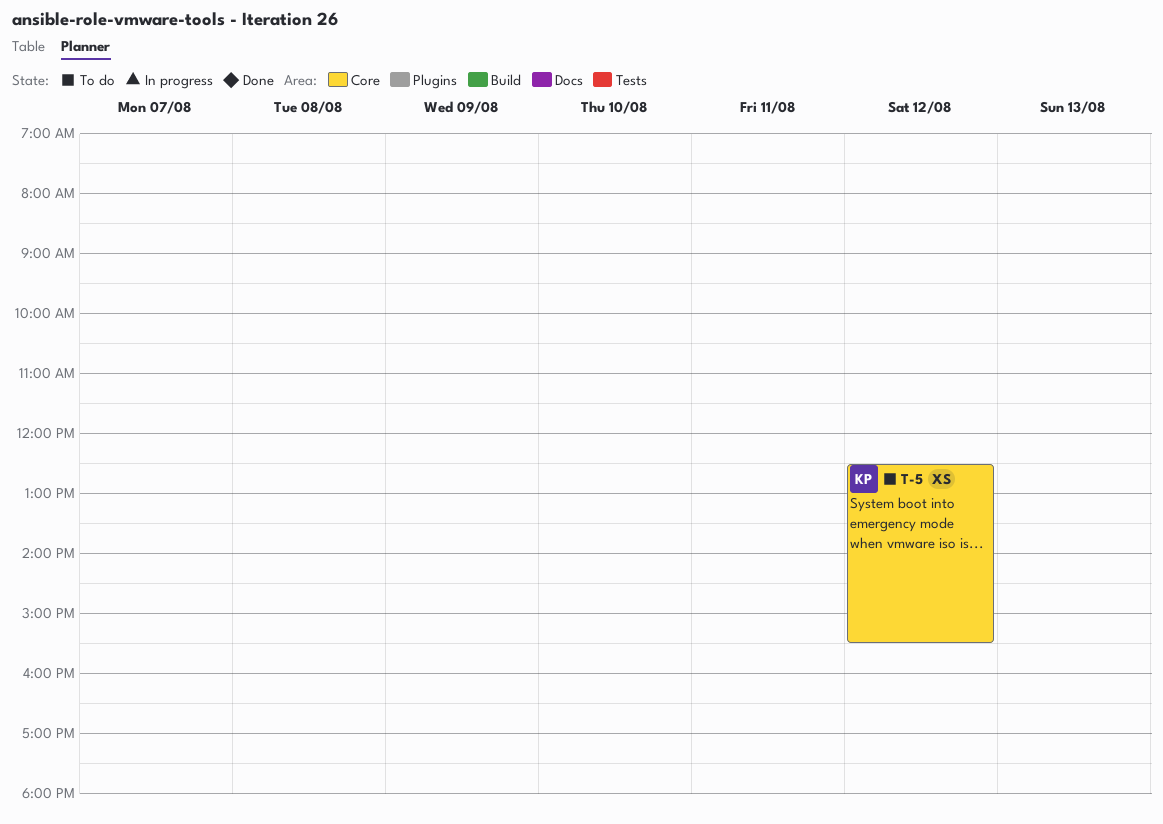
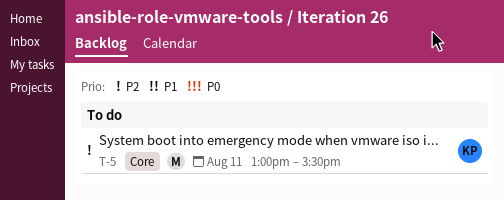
T-5, estimate: XS -> M
T-5, day: Aug 12 -> Aug 11
T-5, begins: 12:30 -> 13:00

